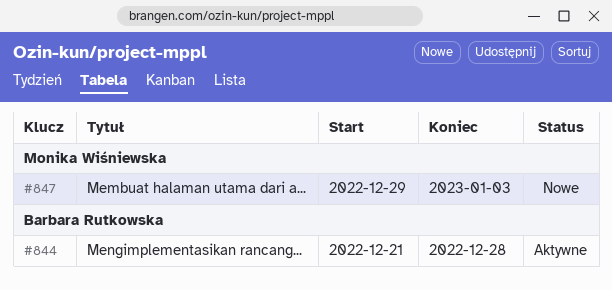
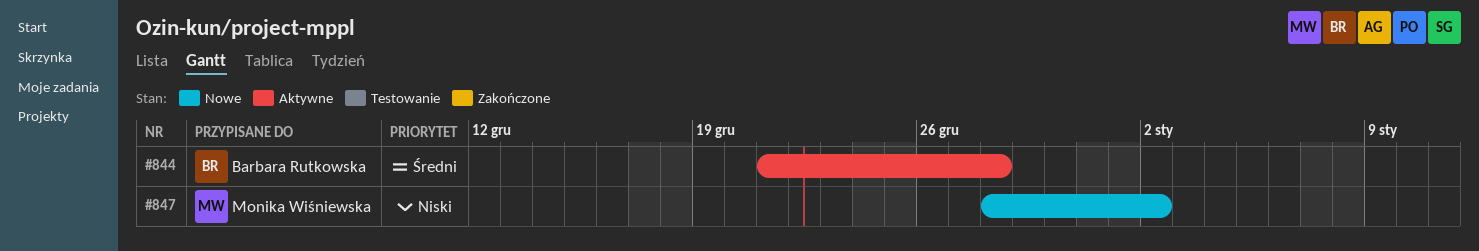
#847, start: Dec 29 -> Dec 28
#847, due: Jan 3 -> Jan 2

